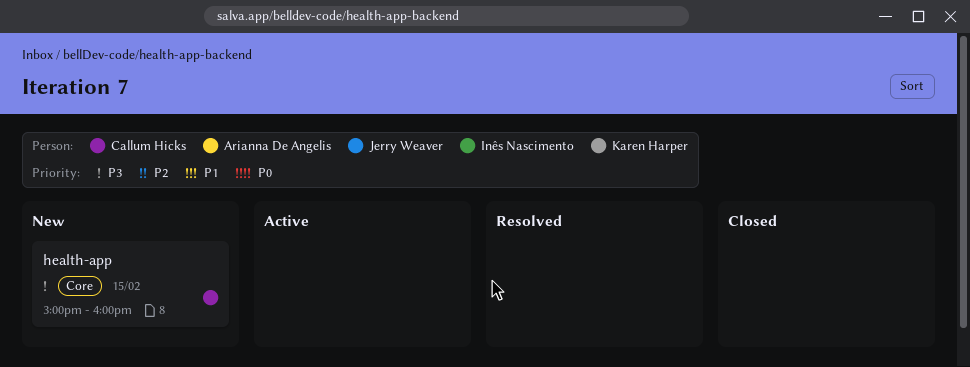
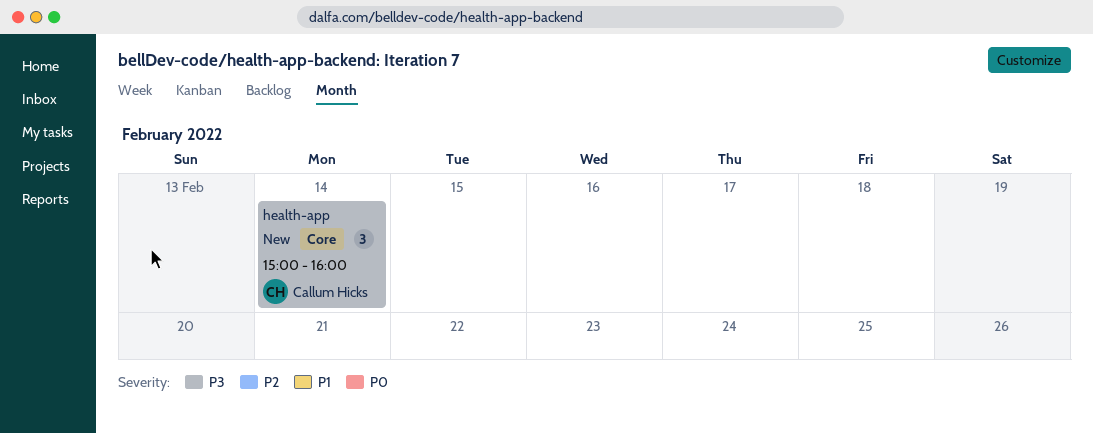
health-app, day: Feb 15 -> Feb 14

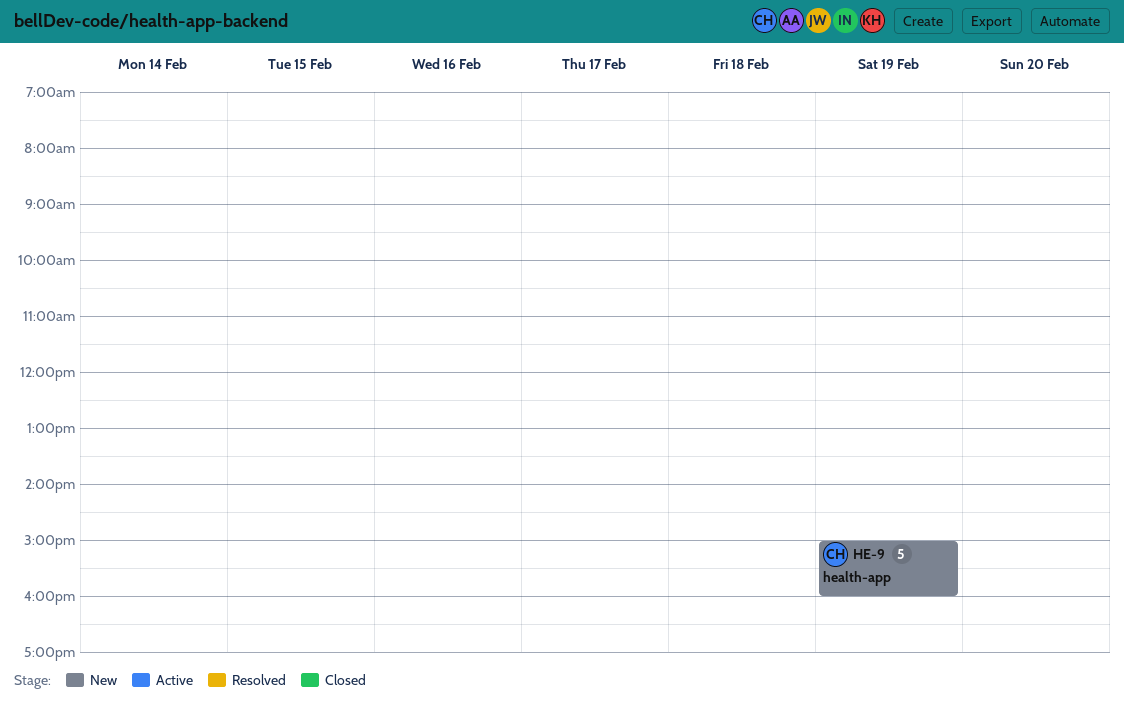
health-app, estimate: 3 -> 5
health-app, day: Feb 14 -> Feb 19

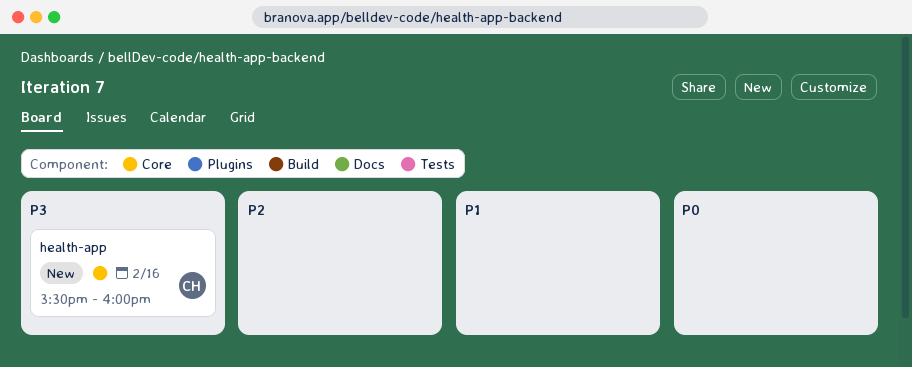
health-app, day: Feb 19 -> Feb 16
health-app, begins: 15:00 -> 15:30

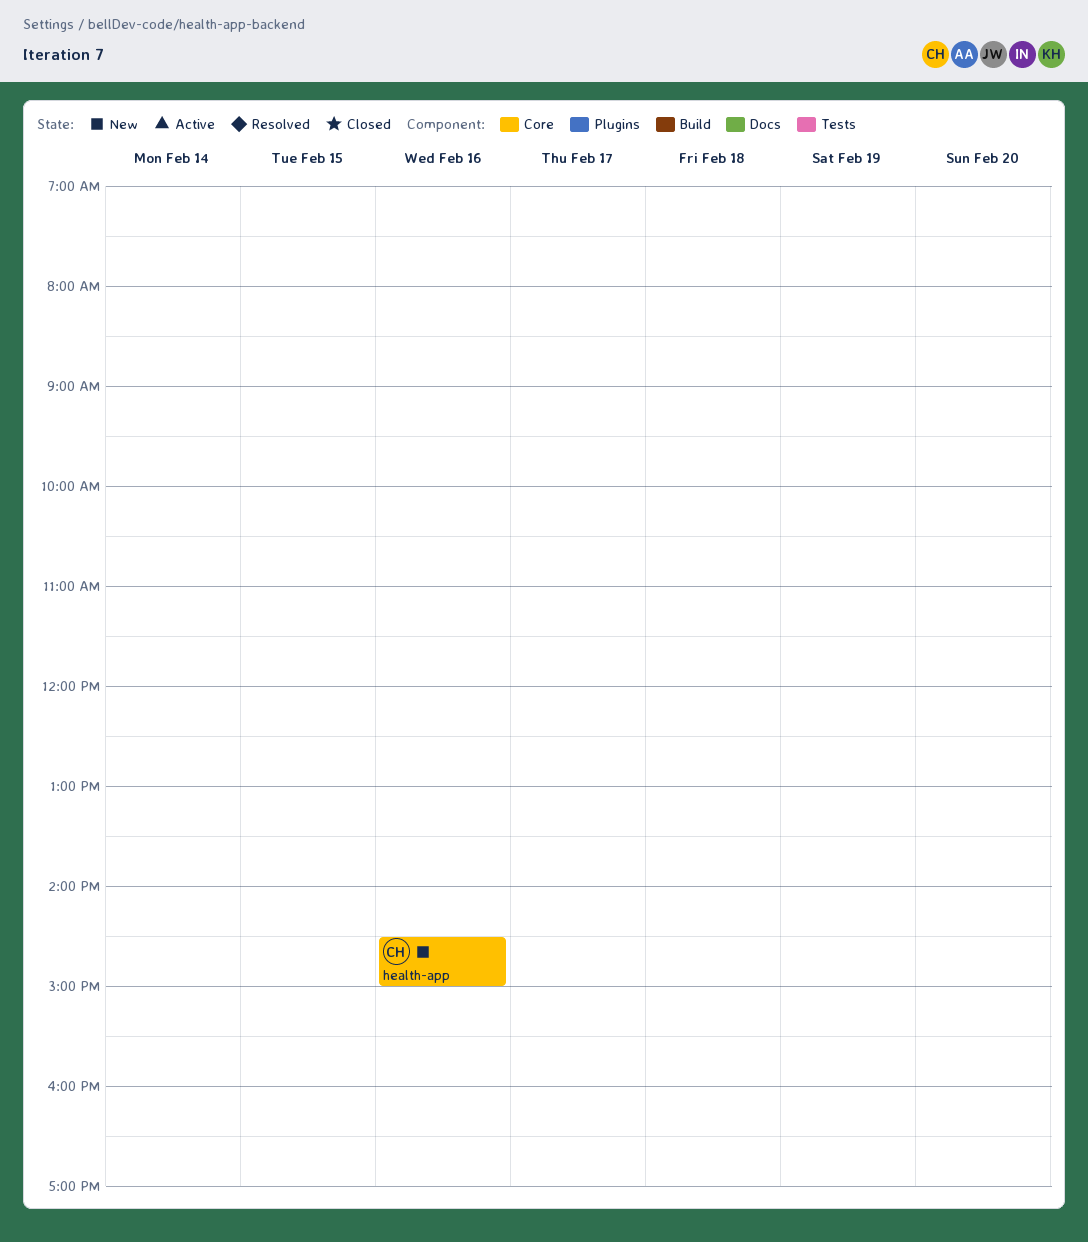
health-app, begins: 15:30 -> 14:30
health-app, ends: 16:00 -> 15:00

